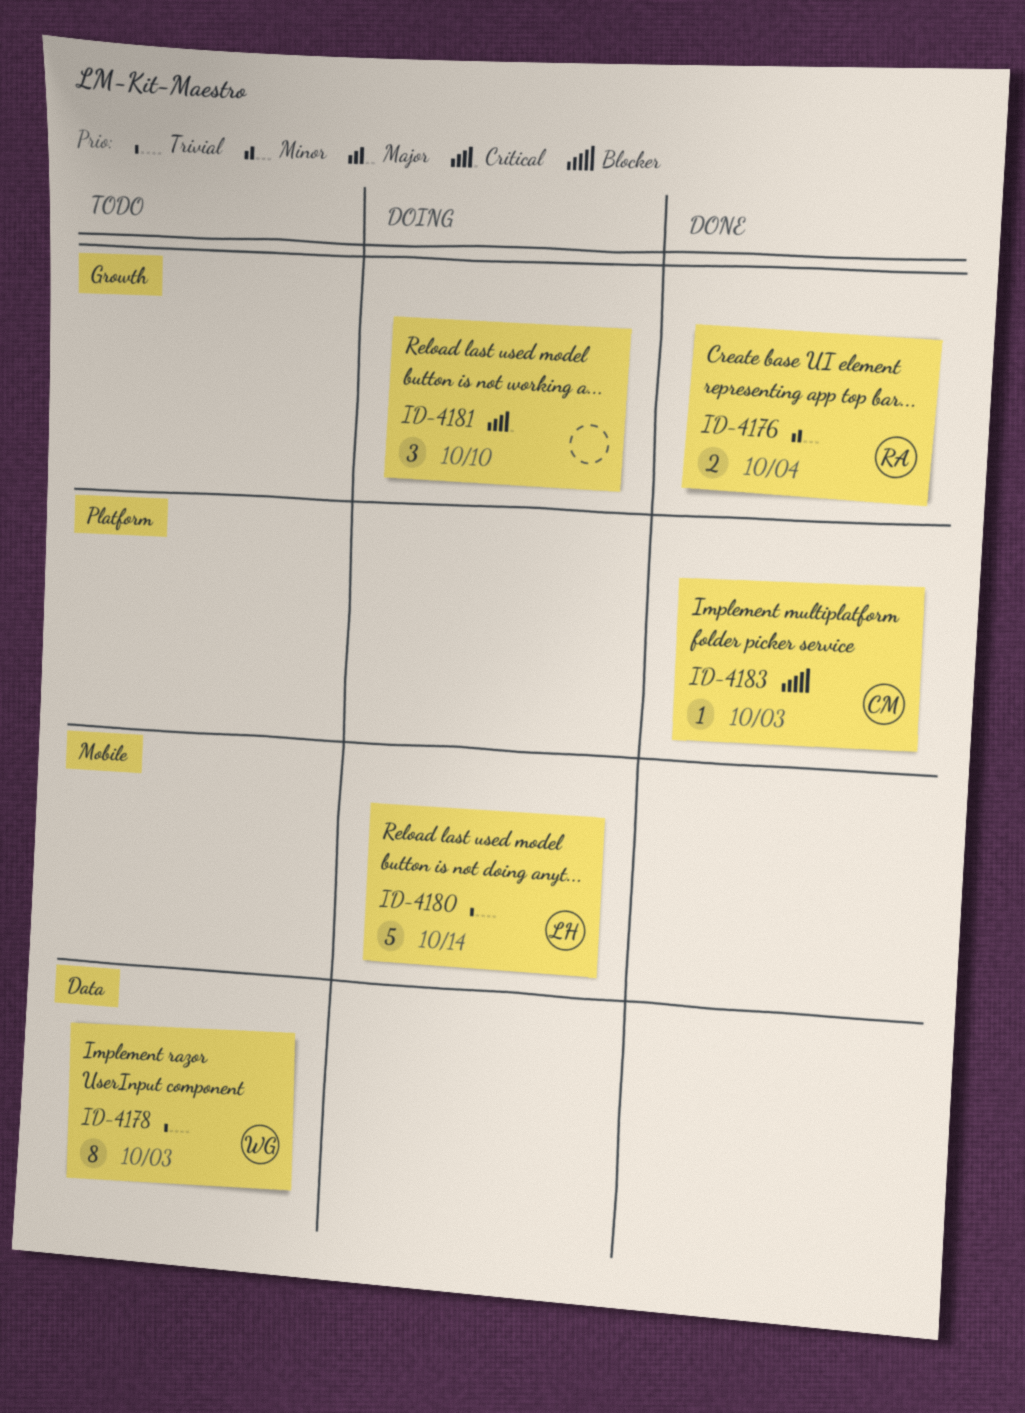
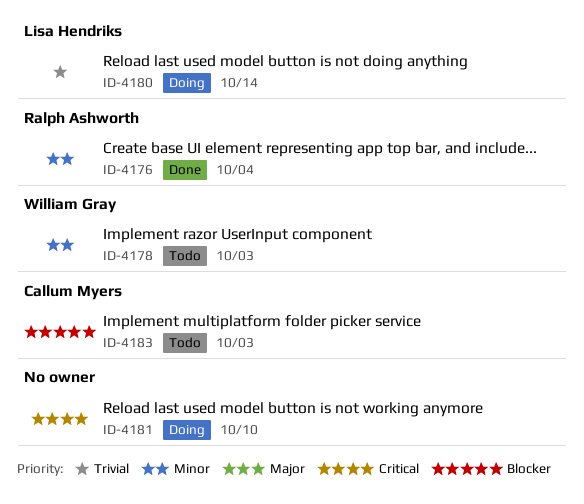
ID-4178, priority: Trivial -> Minor
ID-4183, status: Done -> Todo

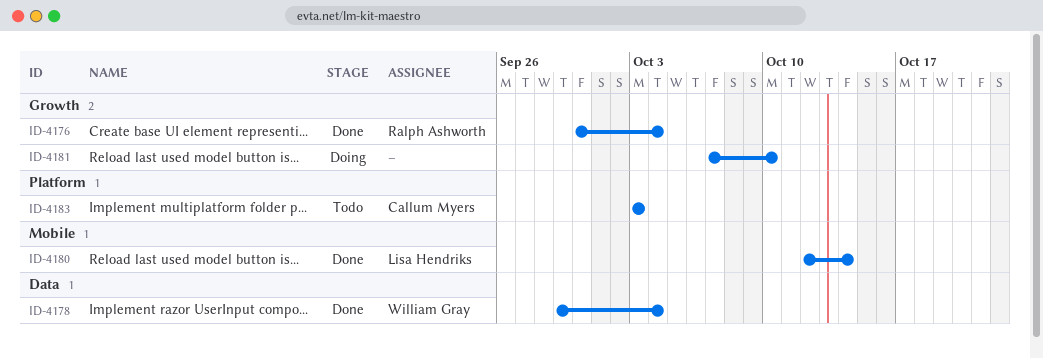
ID-4178, status: Todo -> Done
ID-4178, due: Oct 3 -> Oct 4
ID-4180, status: Doing -> Done

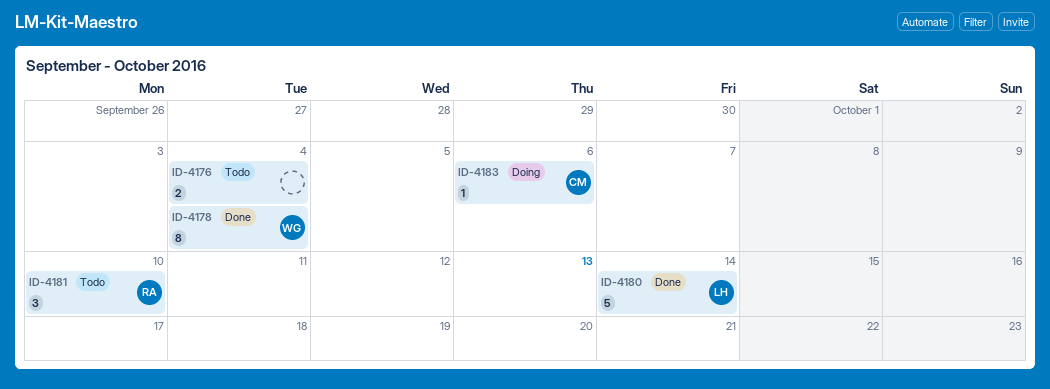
ID-4176, status: Done -> Todo
ID-4176, owner: Ralph Ashworth -> none
ID-4181, status: Doing -> Todo
ID-4181, owner: none -> Ralph Ashworth
ID-4183, status: Todo -> Doing
ID-4183, due: Oct 3 -> Oct 6

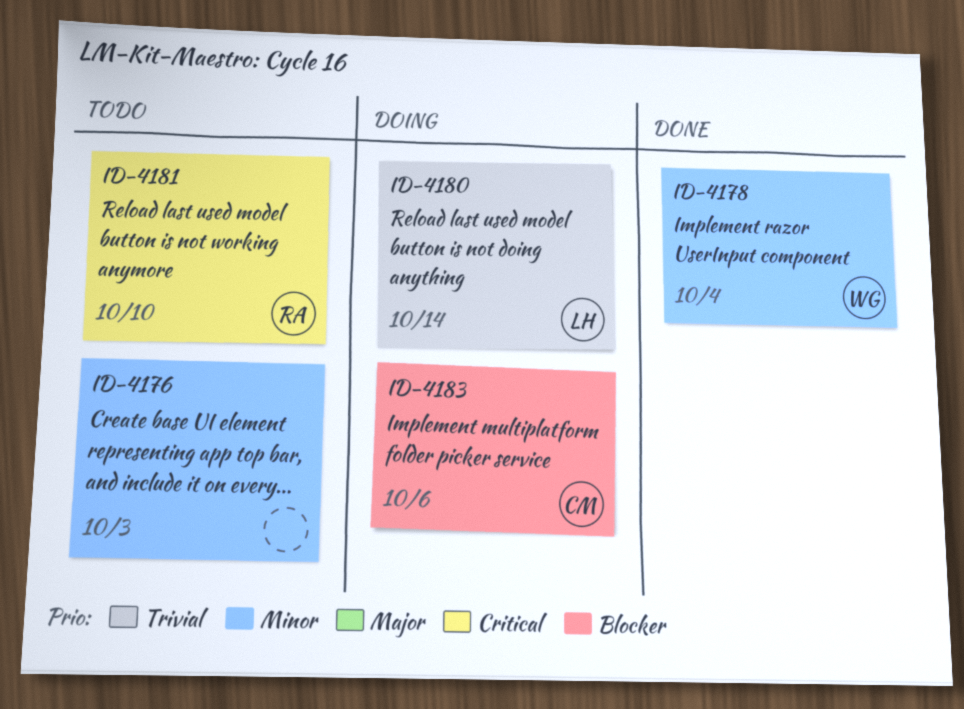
ID-4176, due: Oct 4 -> Oct 3
ID-4180, status: Done -> Doing

